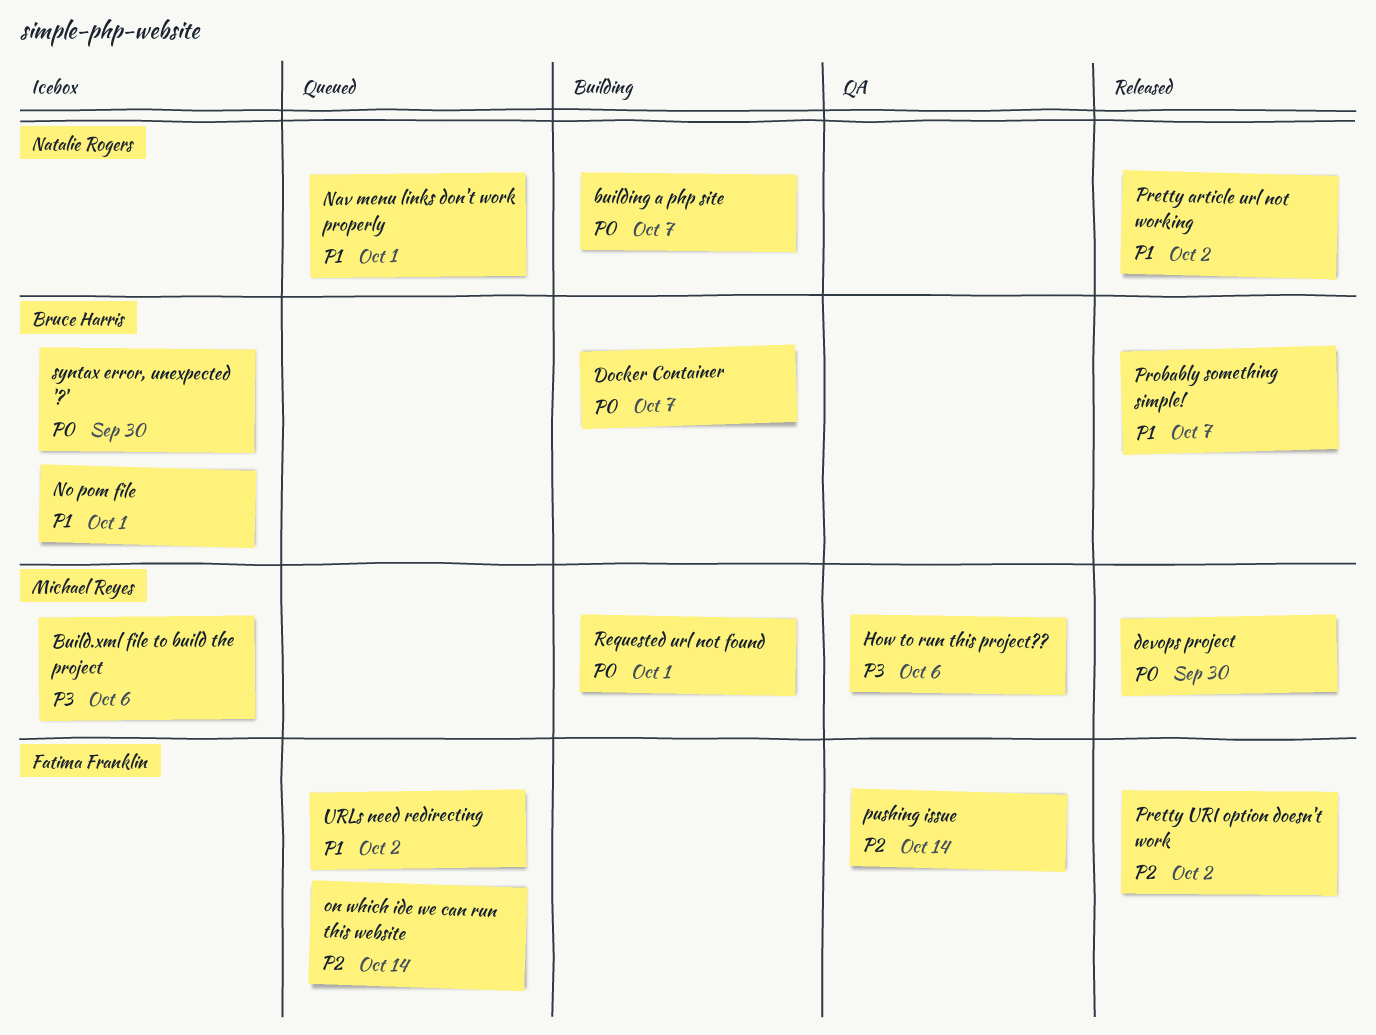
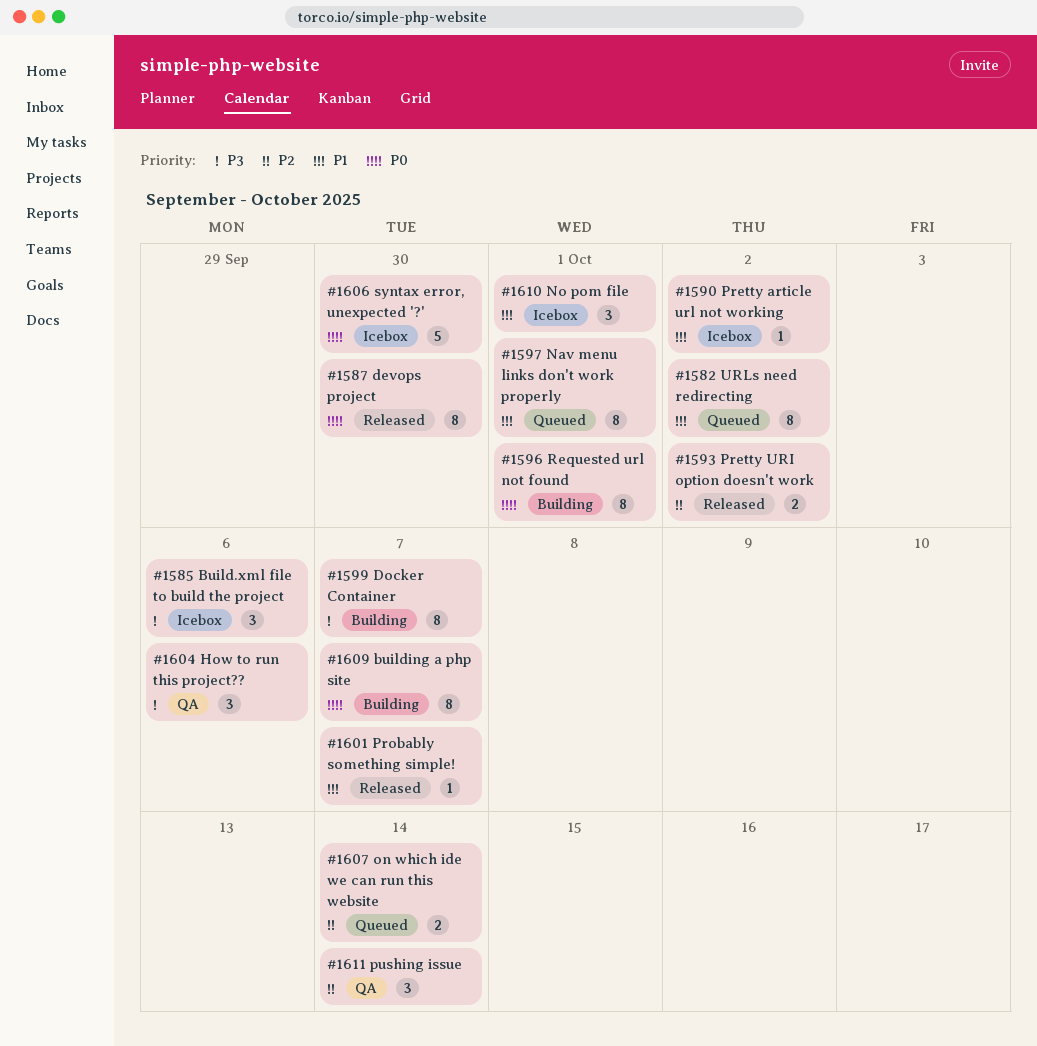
Docker Container, priority: P0 -> P3
Pretty article url not working, status: Released -> Icebox

